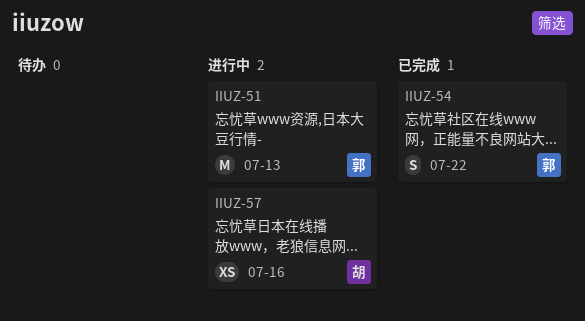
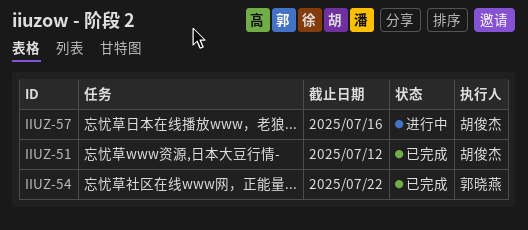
IIUZ-51, status: 进行中 -> 已完成
IIUZ-51, owner: 郭晓燕 -> 胡俊杰
IIUZ-51, due: Jul 13 -> Jul 12

